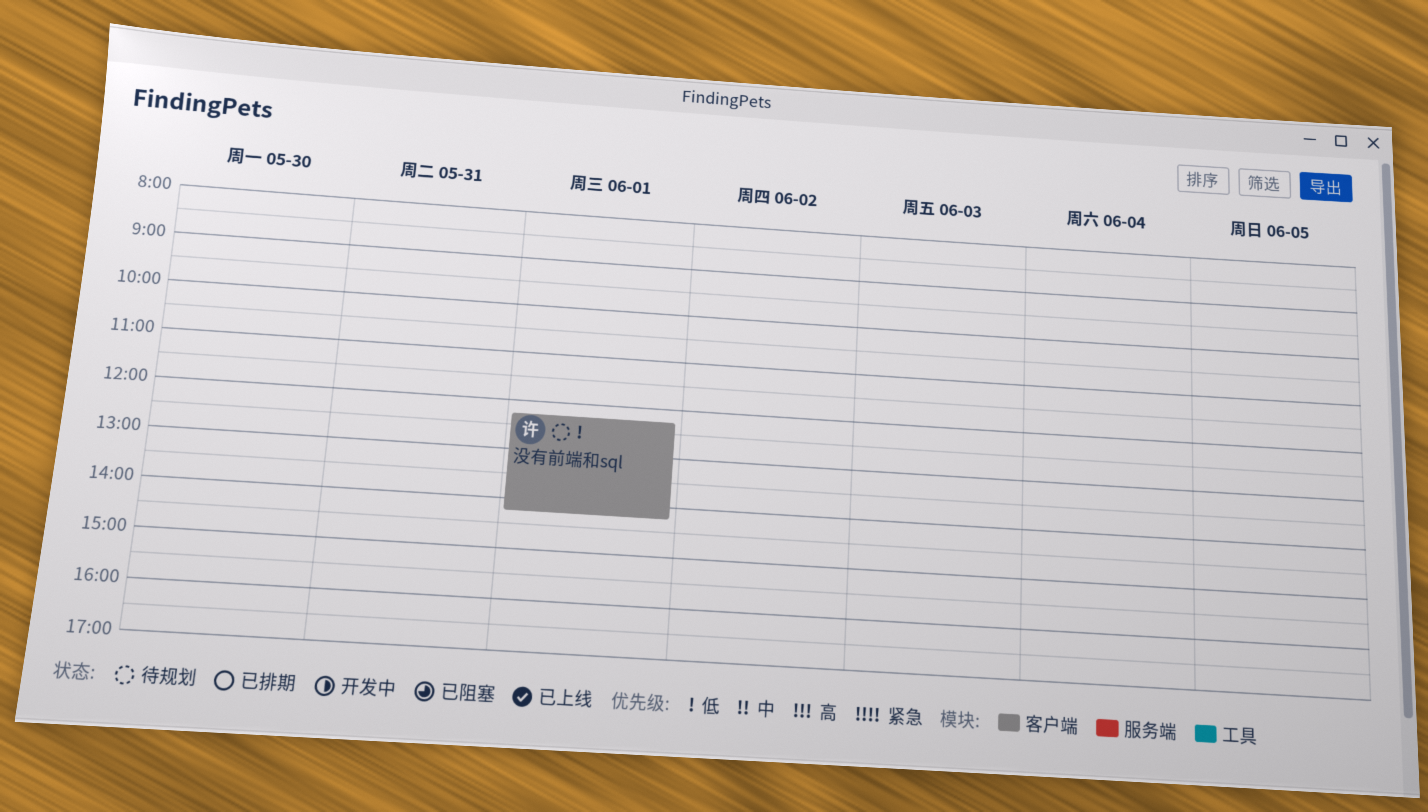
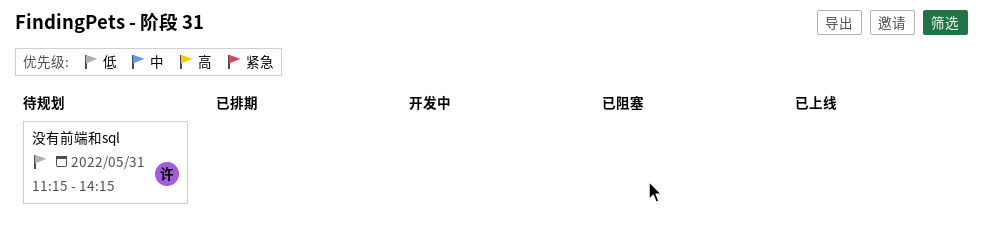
没有前端和sql, day: Jun 1 -> May 31
没有前端和sql, begins: 12:15 -> 11:15

